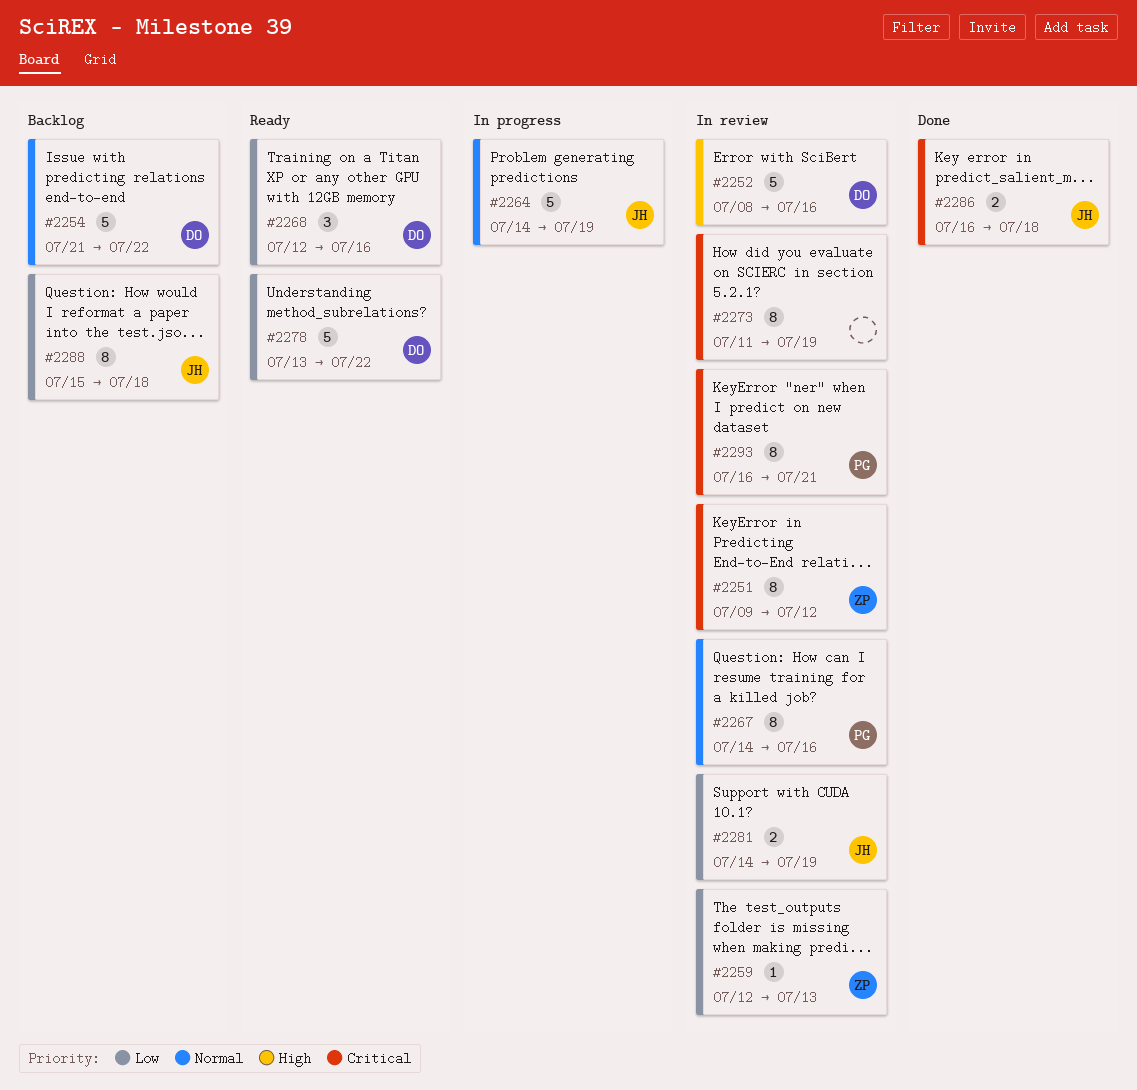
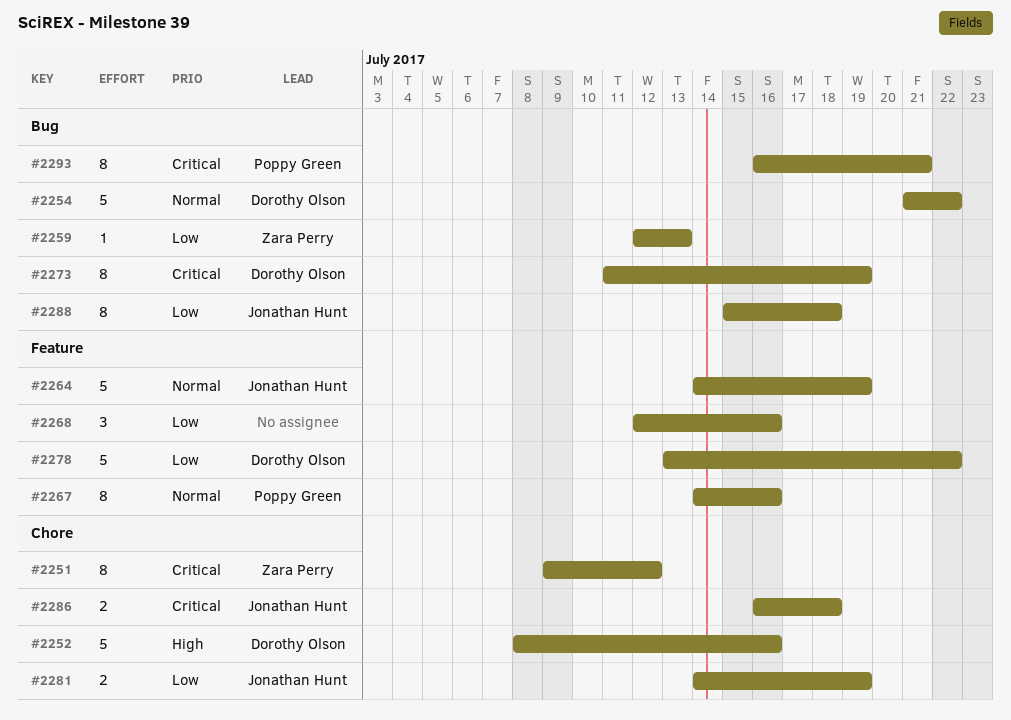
#2268, owner: Dorothy Olson -> none
#2273, owner: none -> Dorothy Olson

